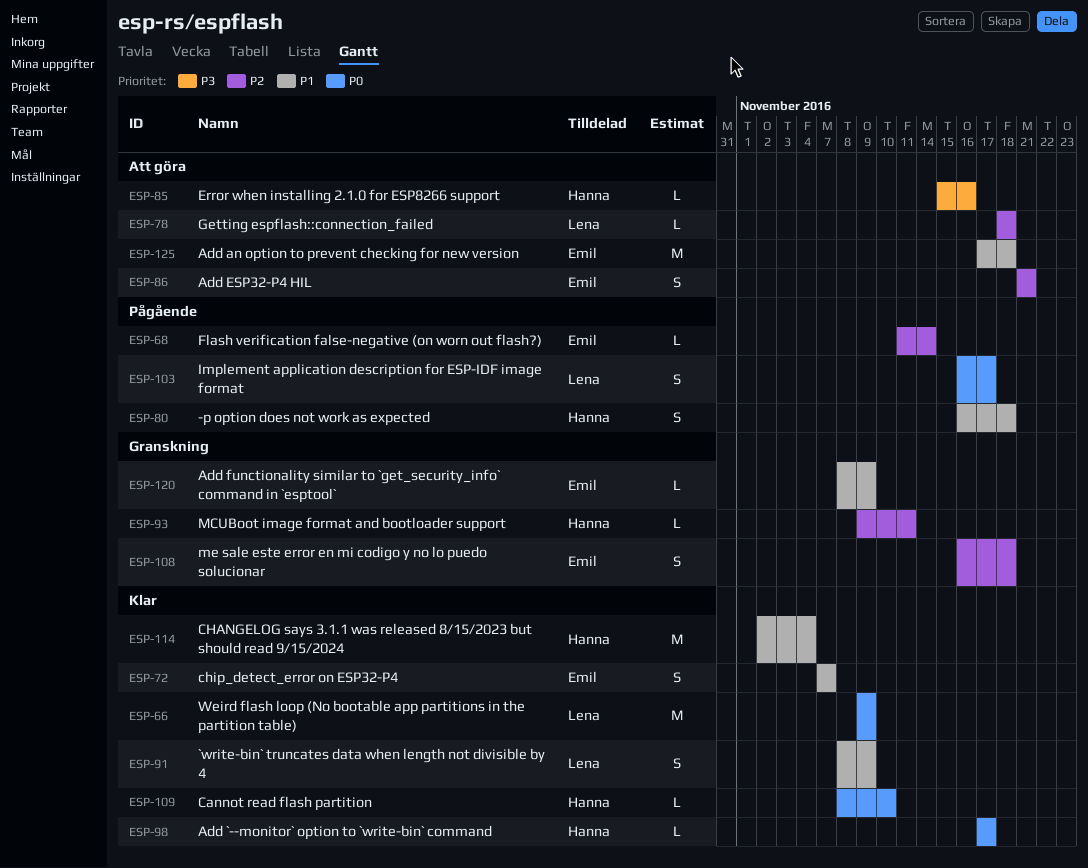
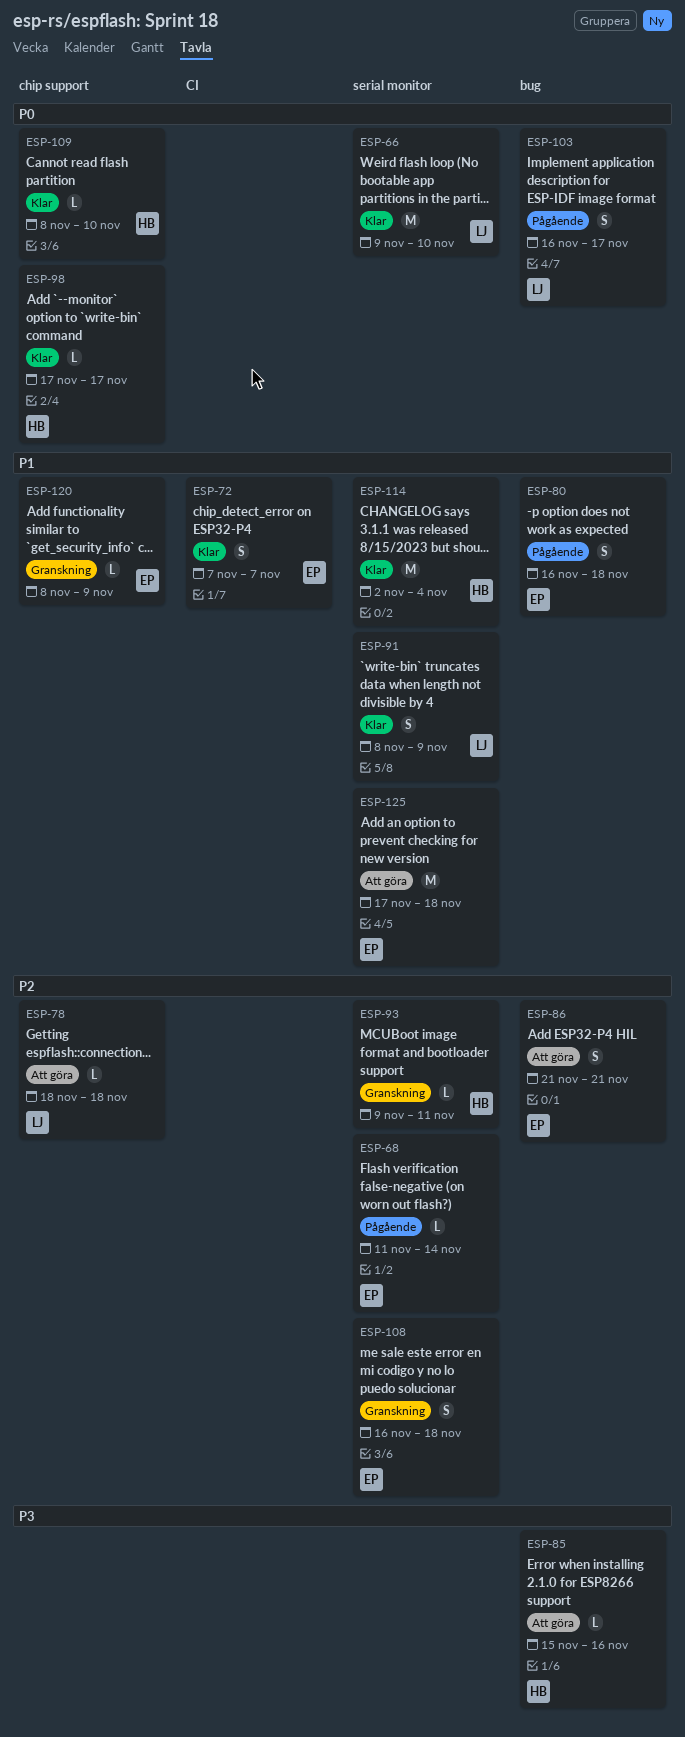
ESP-66, due: Nov 9 -> Nov 10
ESP-80, owner: Hanna -> Emil

